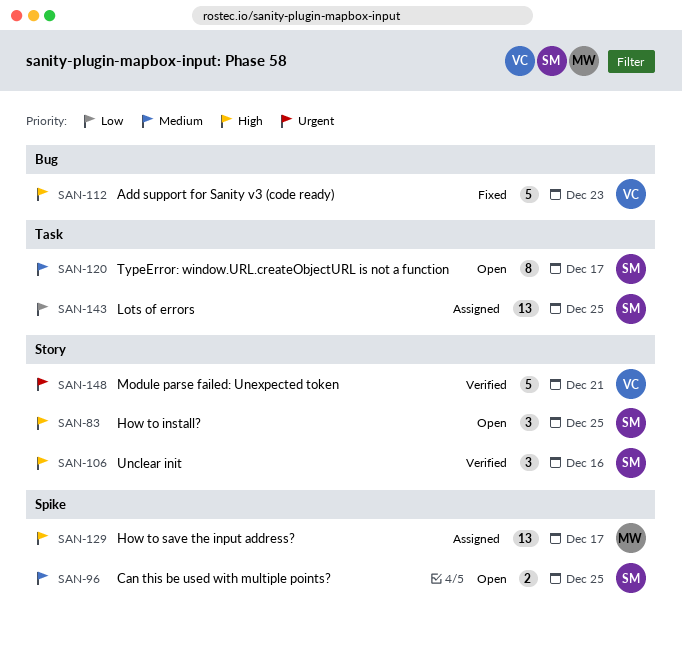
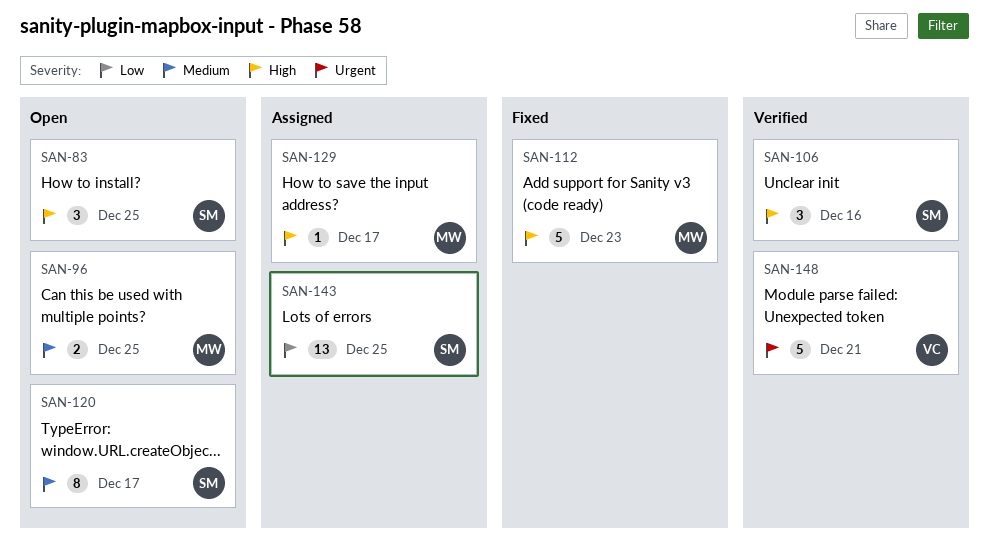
SAN-96, owner: SM -> MW
SAN-112, owner: VC -> MW
SAN-129, estimate: 13 -> 1

